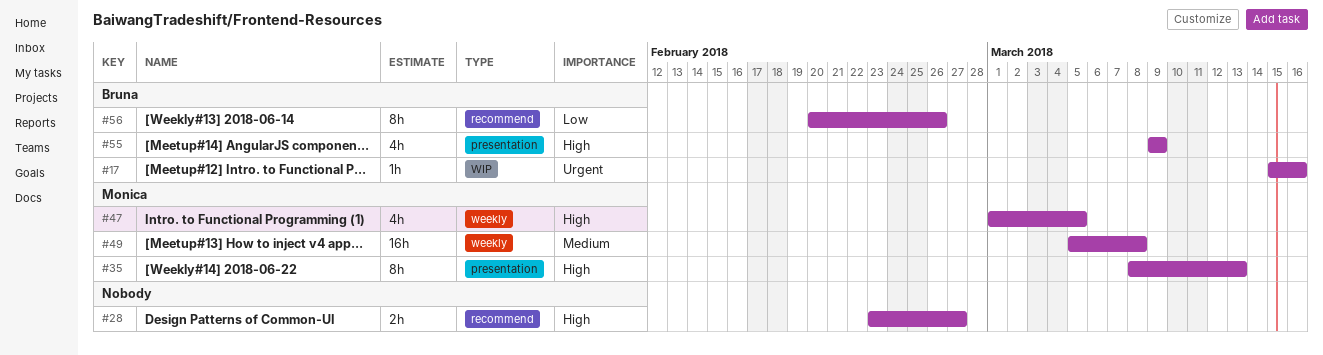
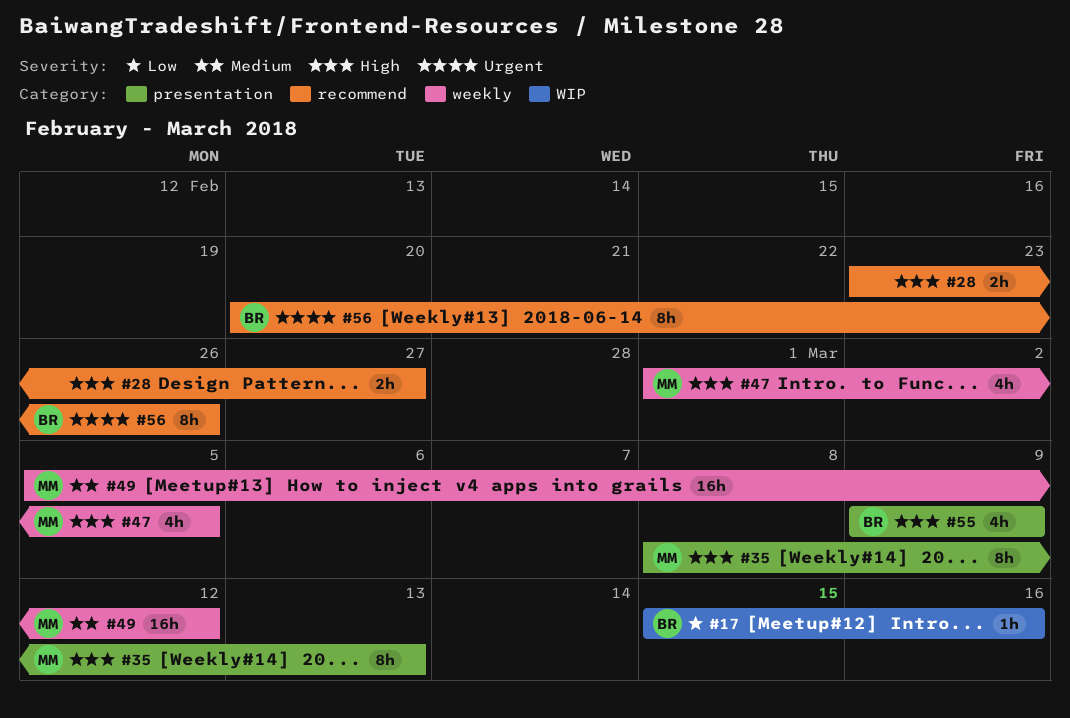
#17, priority: Urgent -> Low
#49, due: Mar 8 -> Mar 12
#56, priority: Low -> Urgent

